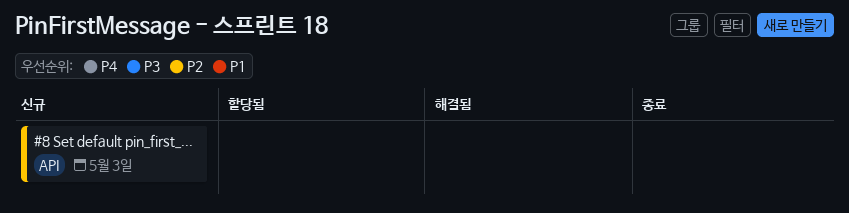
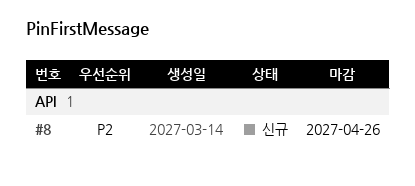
#8, due: May 3 -> Apr 26

